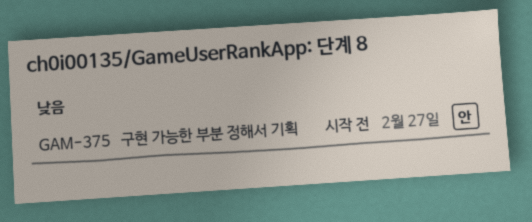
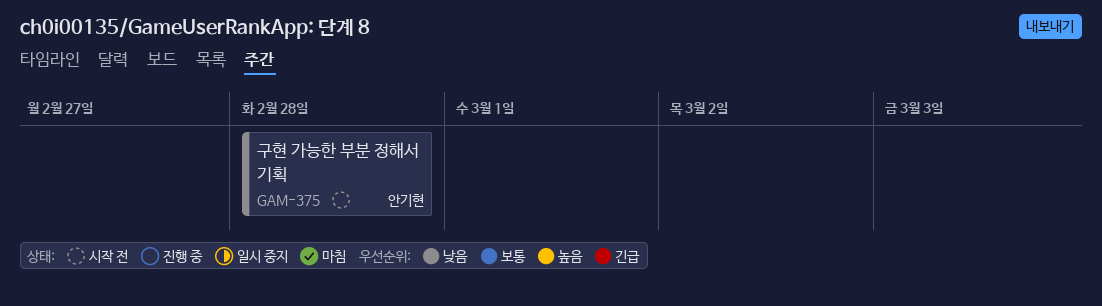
GAM-375, due: Feb 27 -> Feb 28

